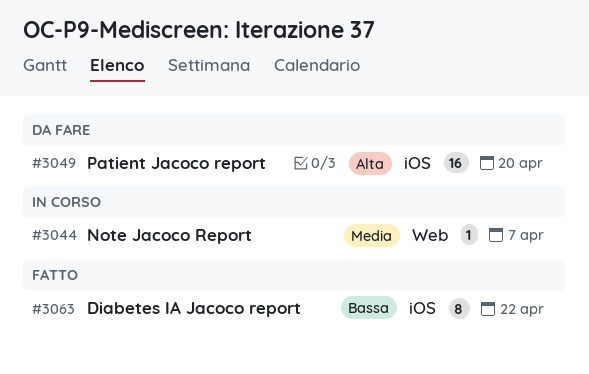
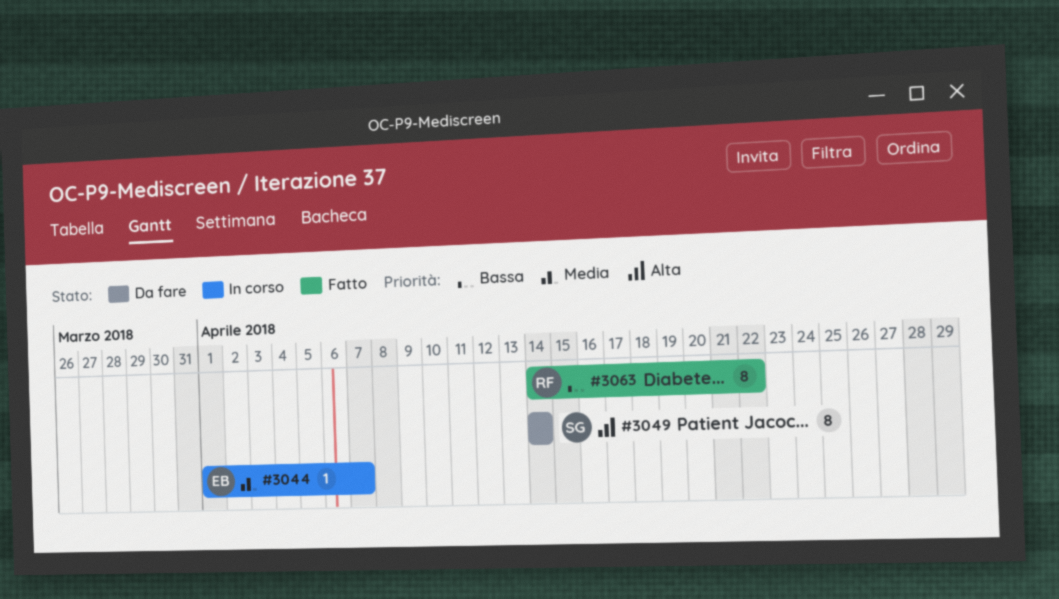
#3049, estimate: 16 -> 8
#3049, due: Apr 20 -> Apr 14

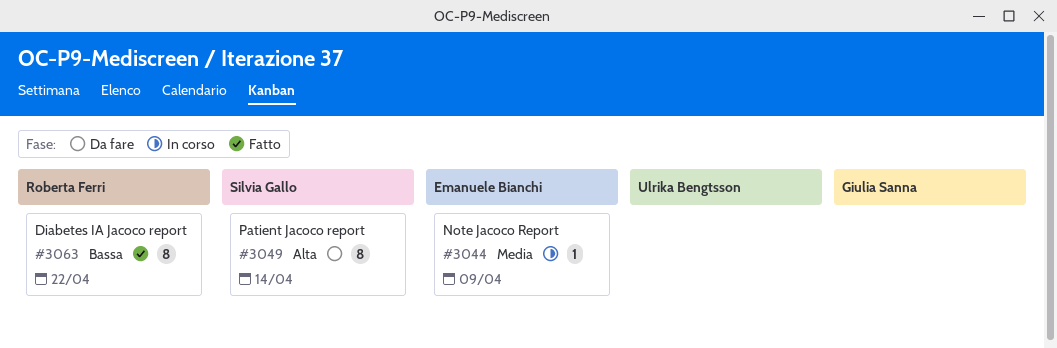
#3044, due: Apr 7 -> Apr 9

